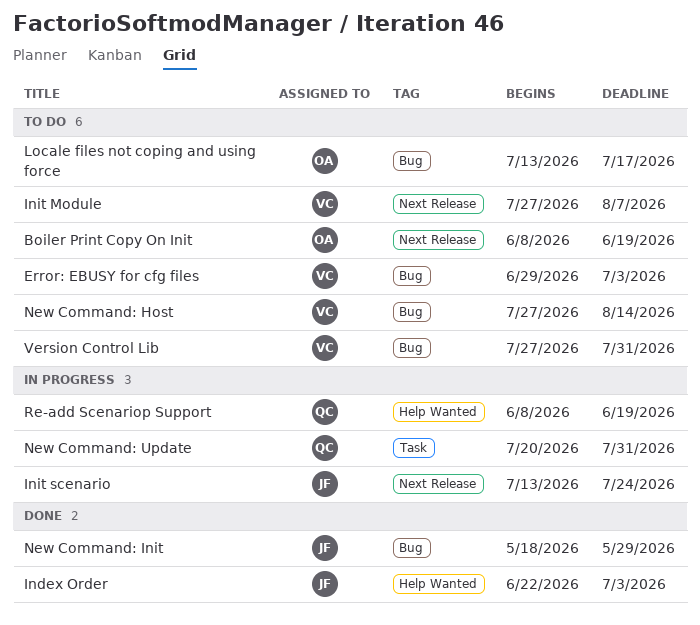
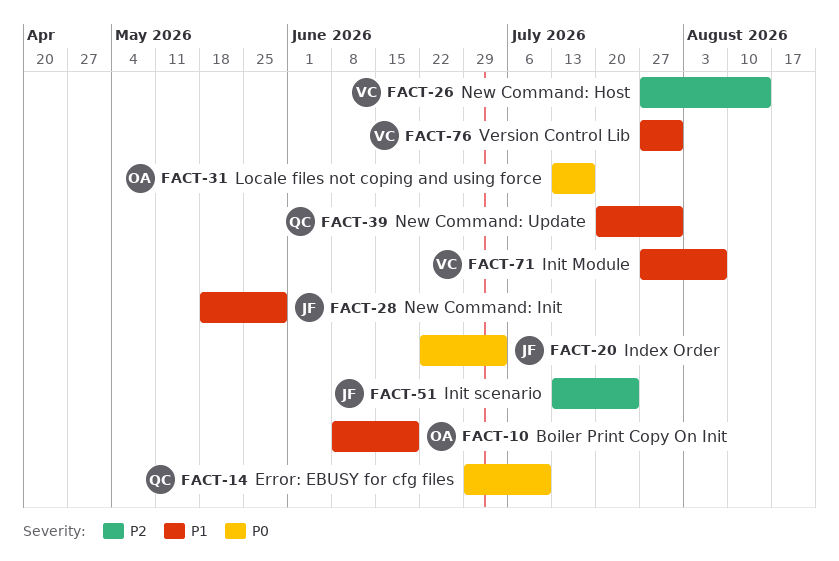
Error: EBUSY for cfg files, owner: VC -> QC
Error: EBUSY for cfg files, due: Jul 3 -> Jul 10
Re-add Scenariop Support: present -> none

